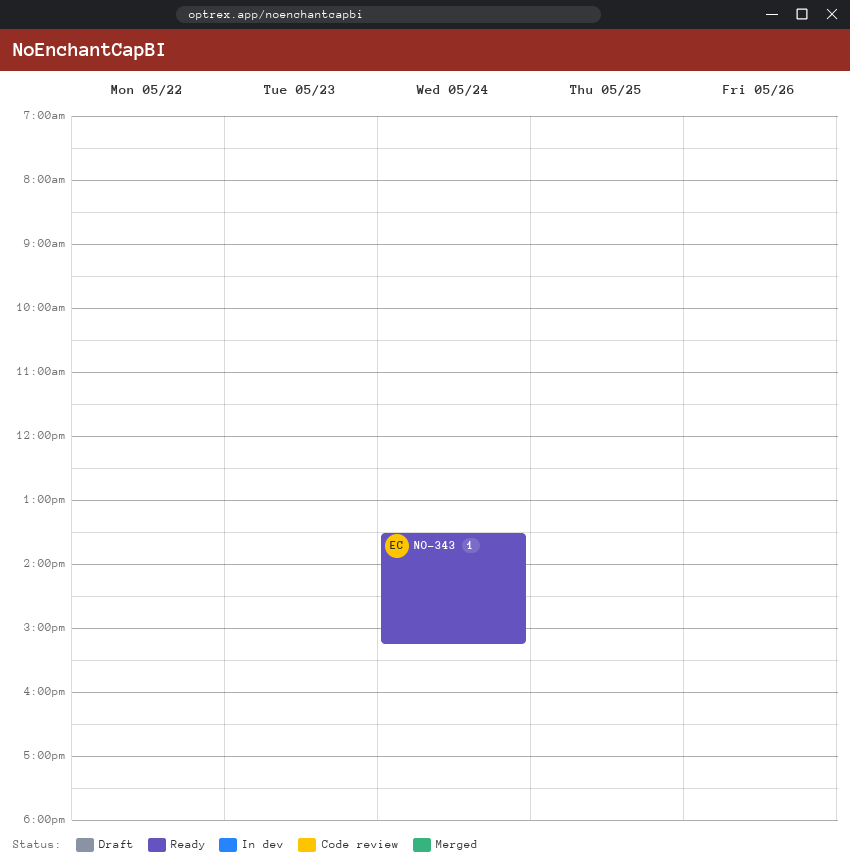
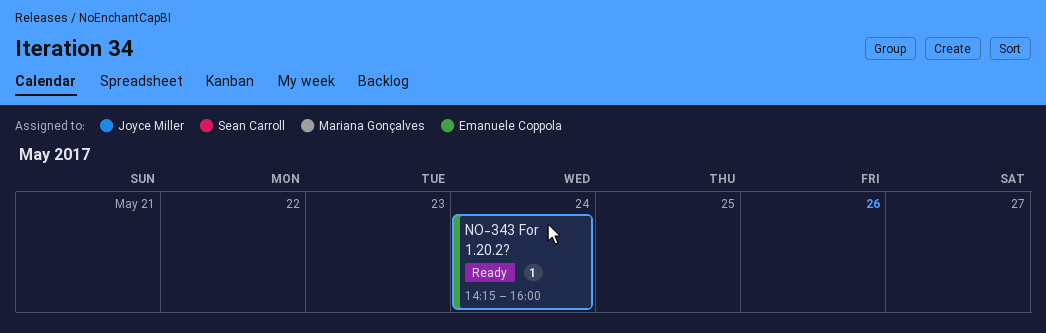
NO-343, begins: 13:30 -> 14:15
NO-343, ends: 15:15 -> 16:00

